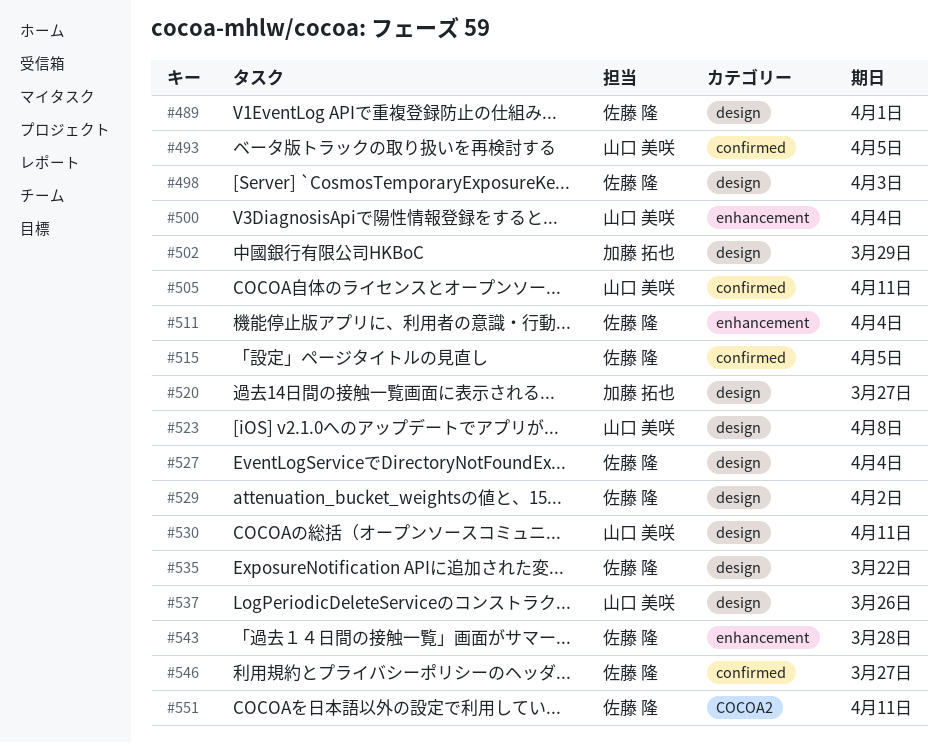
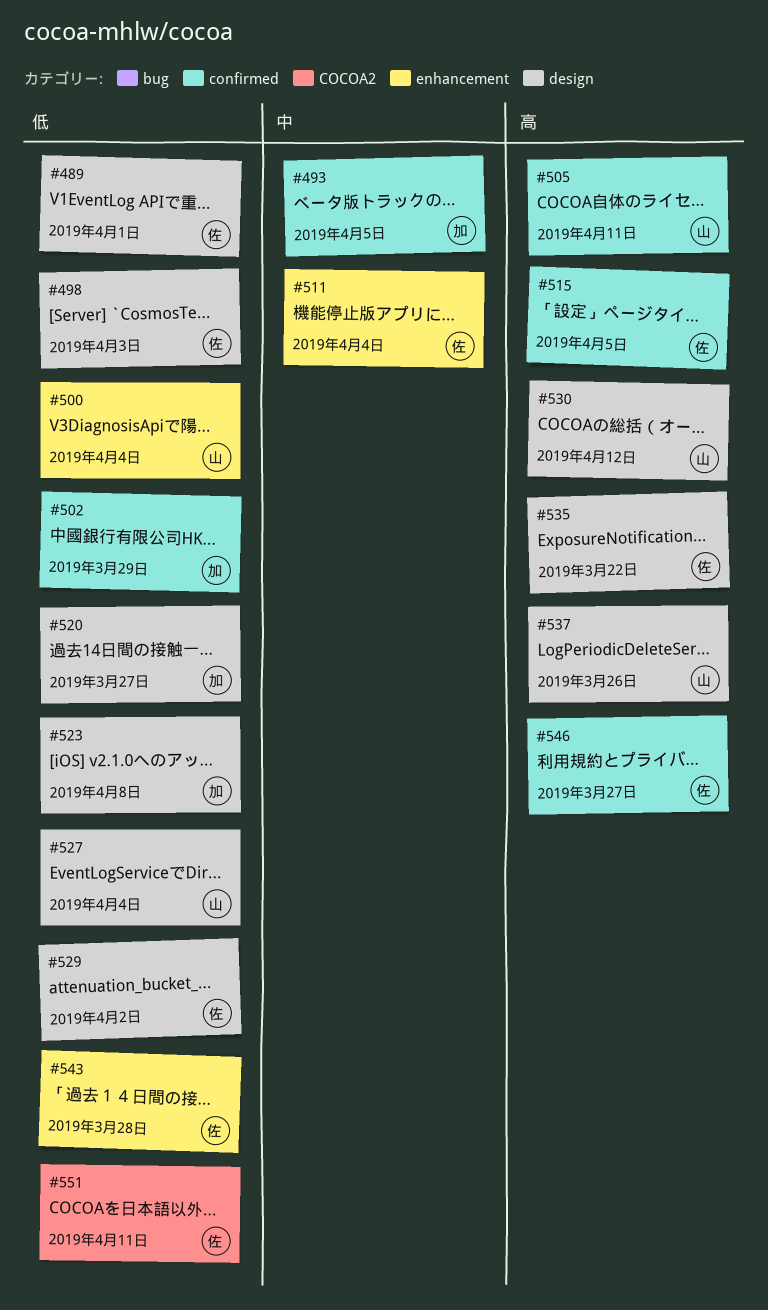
#493, owner: 山口 美咲 -> 加藤 拓也
#502, label: design -> confirmed
#523, owner: 山口 美咲 -> 加藤 拓也
#527, owner: 佐藤 隆 -> 山口 美咲
#530, due: Apr 11 -> Apr 12

